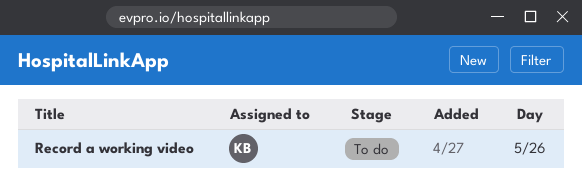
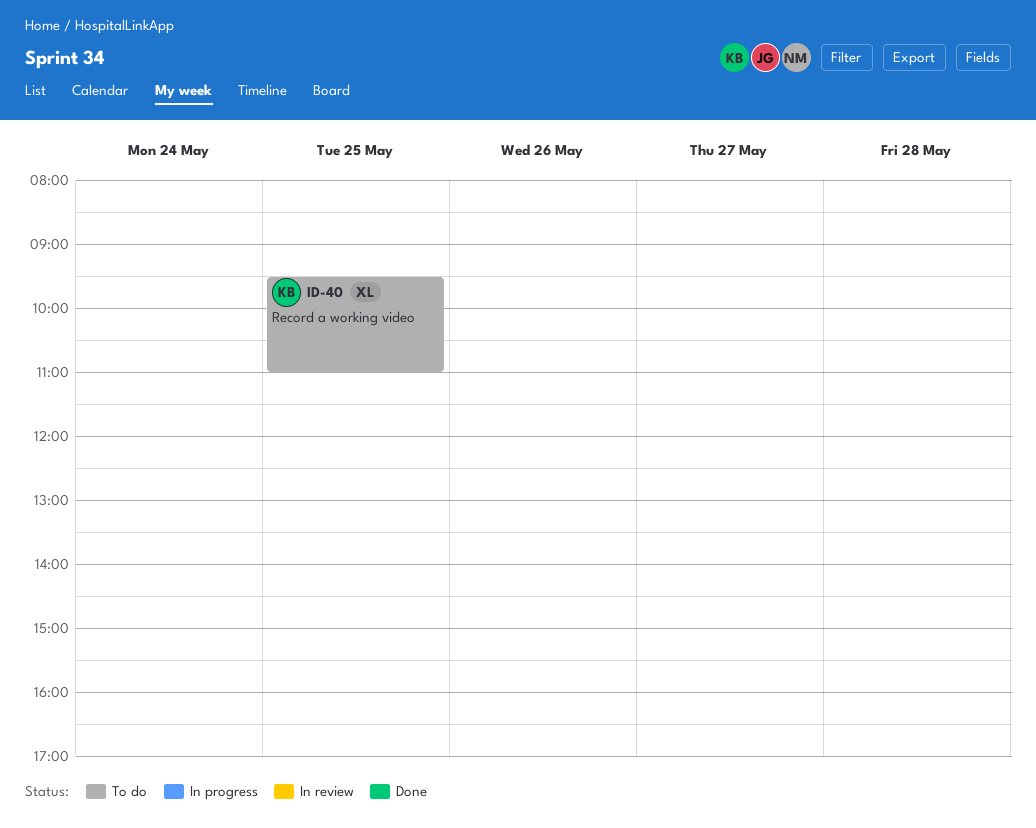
Record a working video, day: May 26 -> May 25

